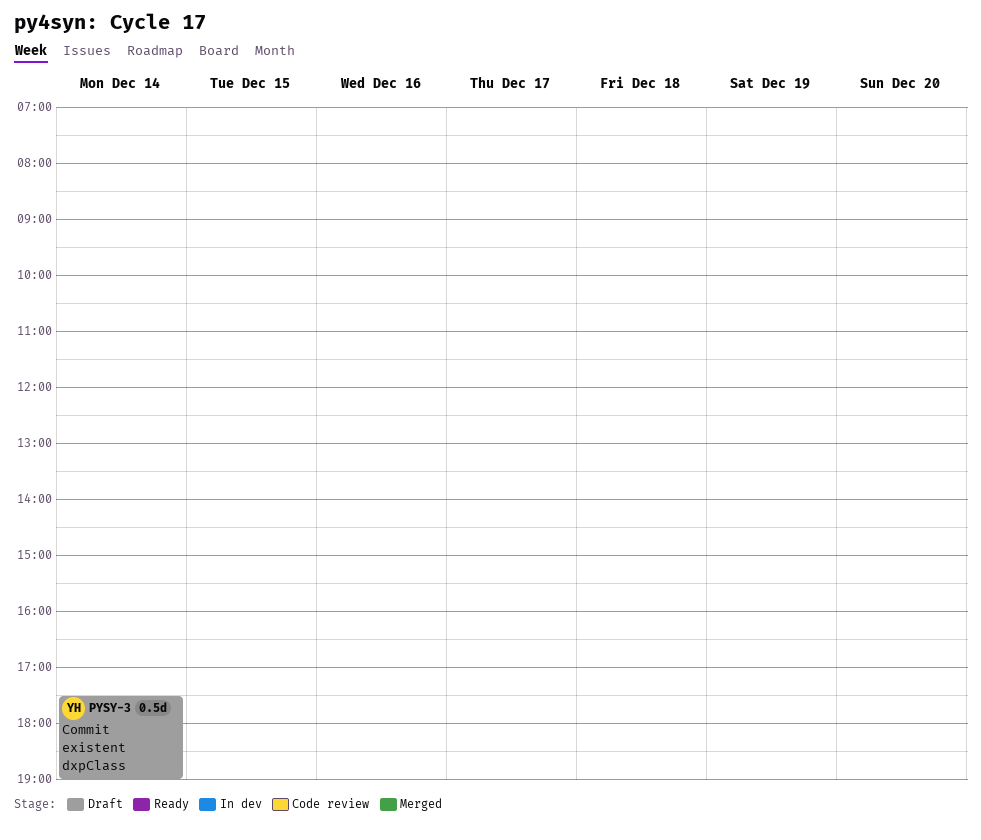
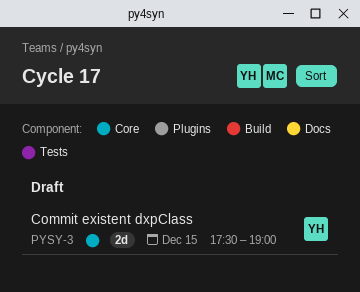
PYSY-3, estimate: 0.5d -> 2d
PYSY-3, day: Dec 14 -> Dec 15

